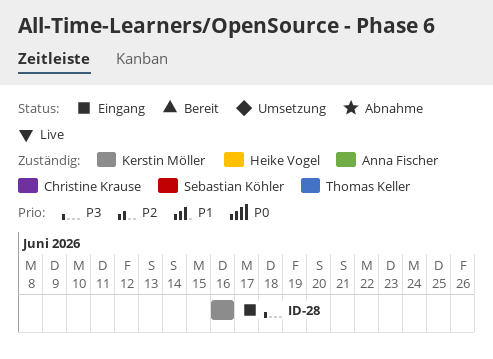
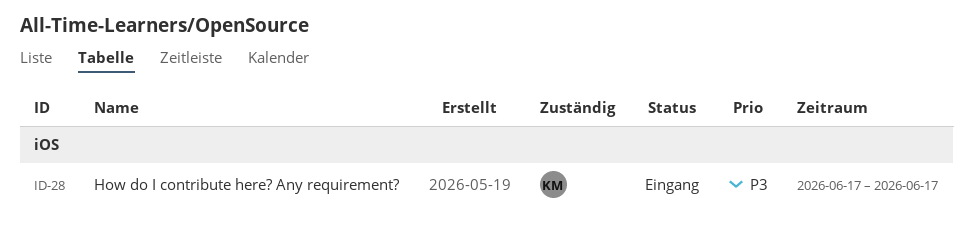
ID-28, start: Jun 16 -> Jun 17
ID-28, due: Jun 16 -> Jun 17

